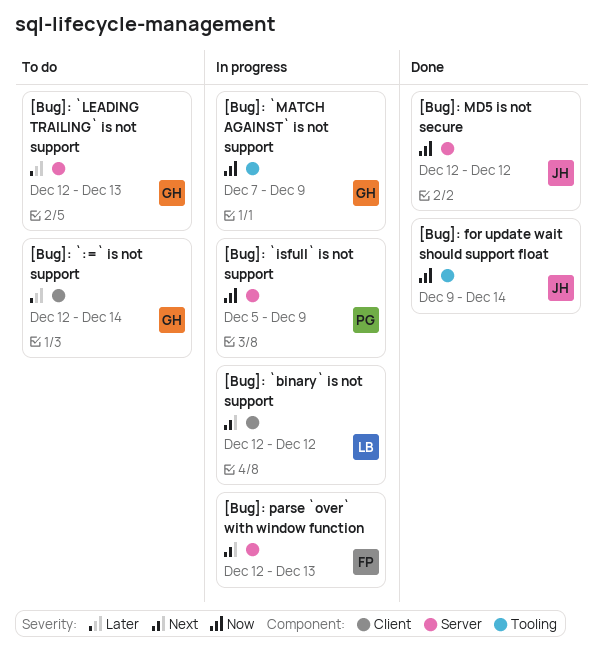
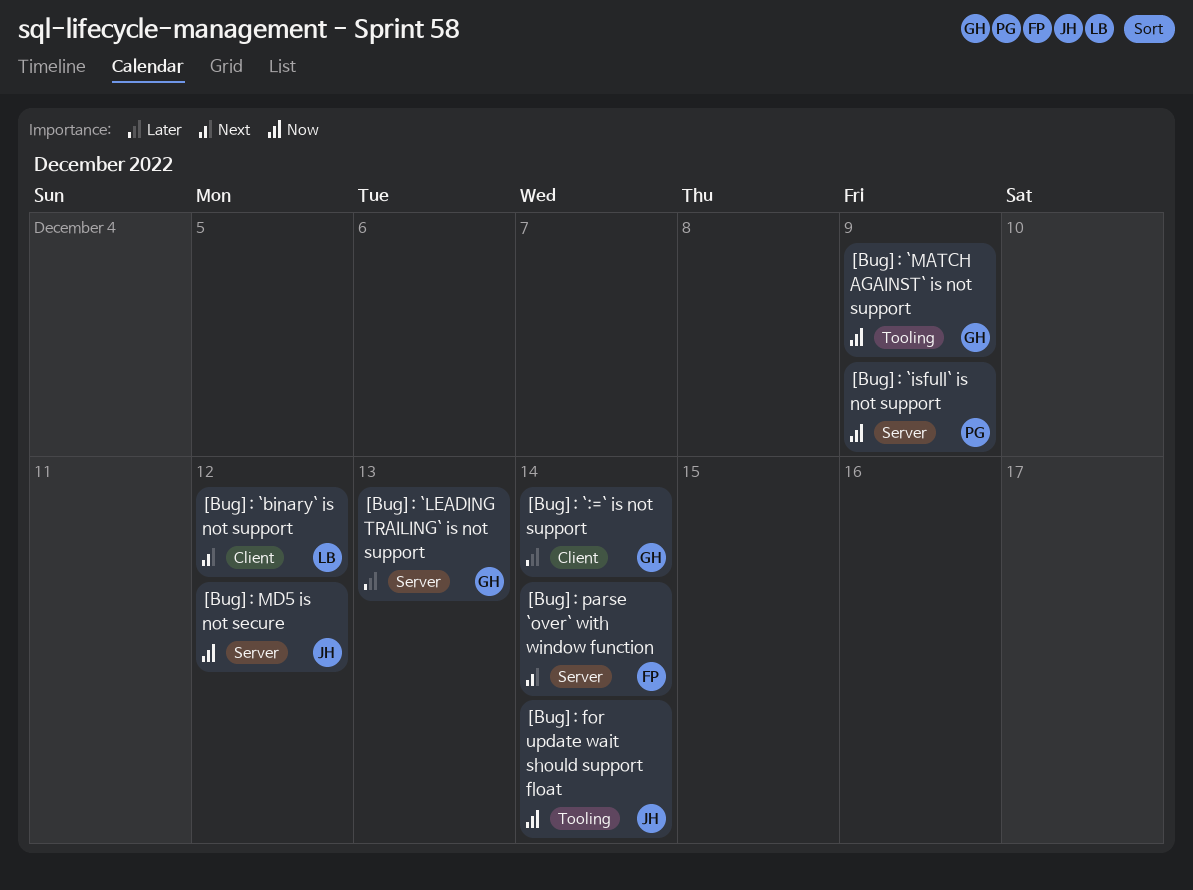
[Bug]: parse `over` with window function, due: Dec 13 -> Dec 14

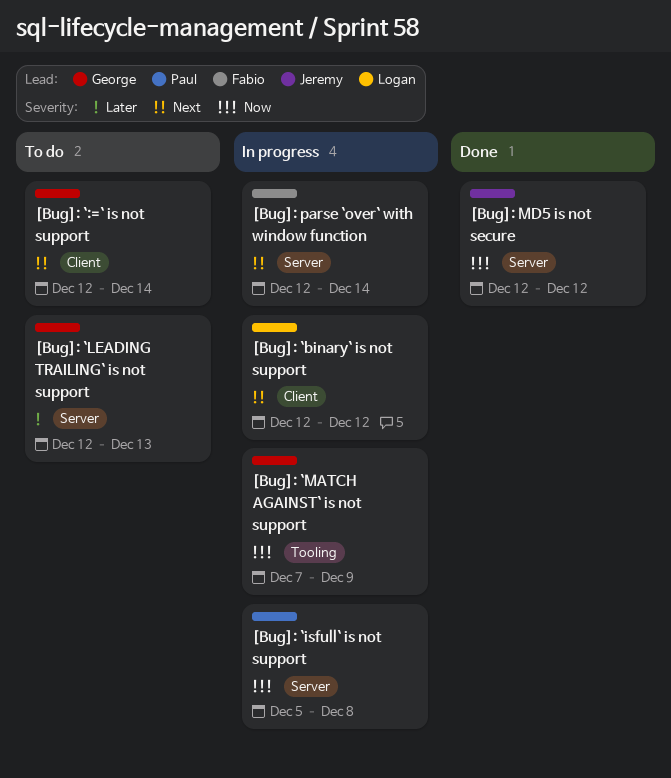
[Bug]: `:=` is not support, priority: Later -> Next
[Bug]: `isfull` is not support, due: Dec 9 -> Dec 8
[Bug]: for update wait should support float: present -> none

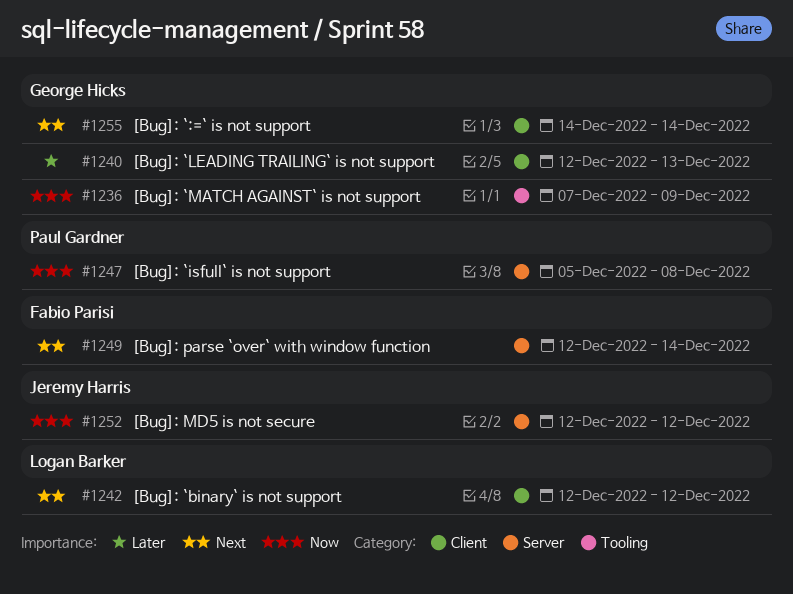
[Bug]: `:=` is not support, start: Dec 12 -> Dec 14
[Bug]: `LEADING TRAILING` is not support, label: Server -> Client

